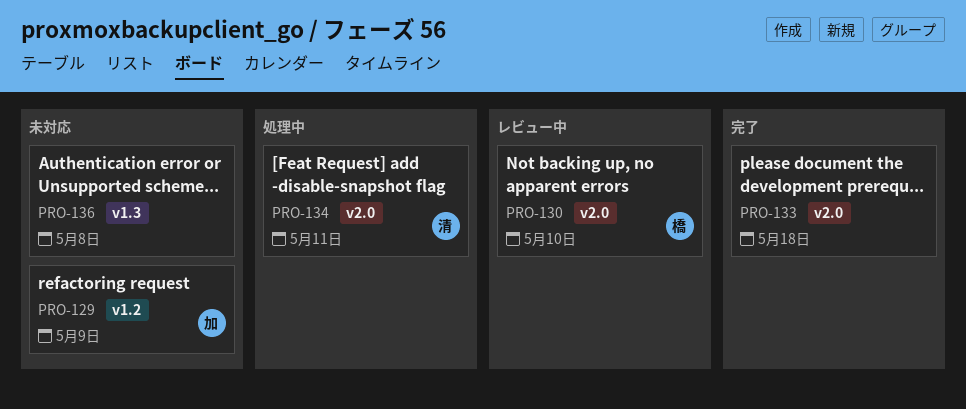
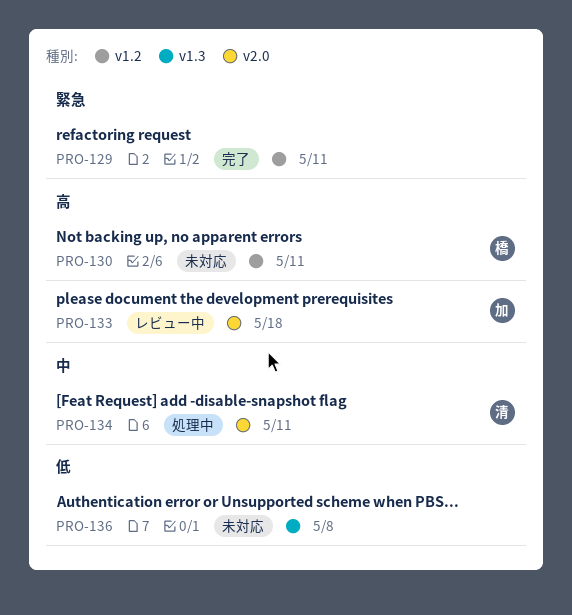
PRO-129, status: 未対応 -> 完了
PRO-129, owner: 加 -> none
PRO-129, due: May 9 -> May 11
PRO-130, status: レビュー中 -> 未対応
PRO-130, label: v2.0 -> v1.2
PRO-130, due: May 10 -> May 11
PRO-133, status: 完了 -> レビュー中
PRO-133, owner: none -> 加

